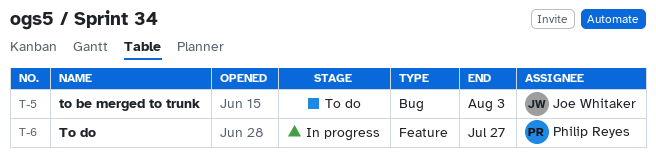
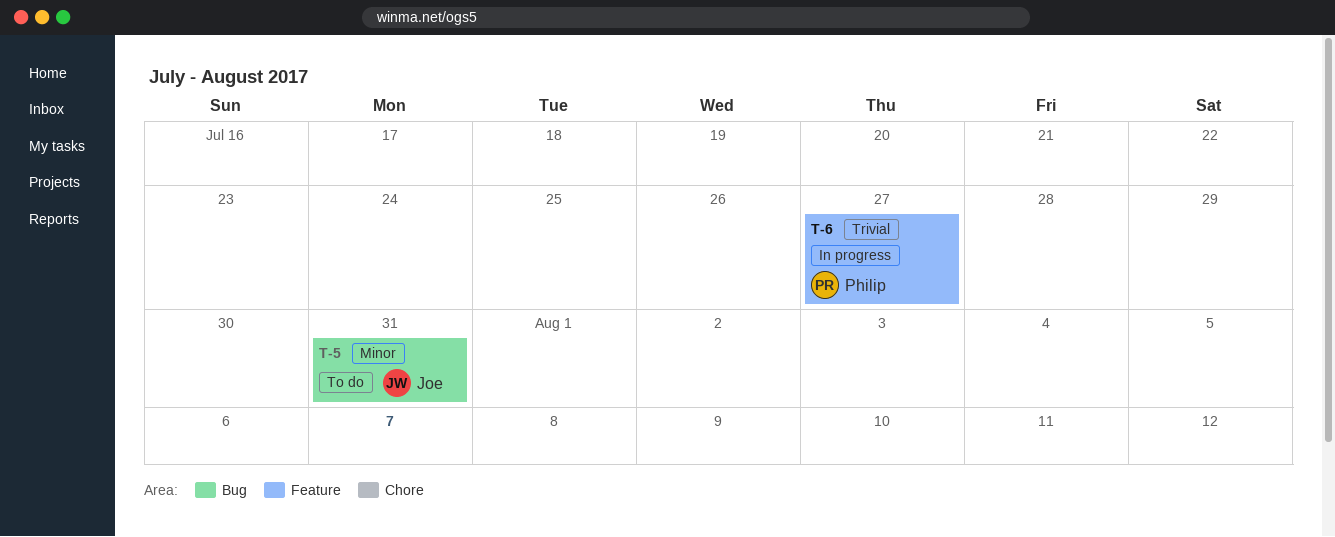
T-5, due: Aug 3 -> Jul 31

